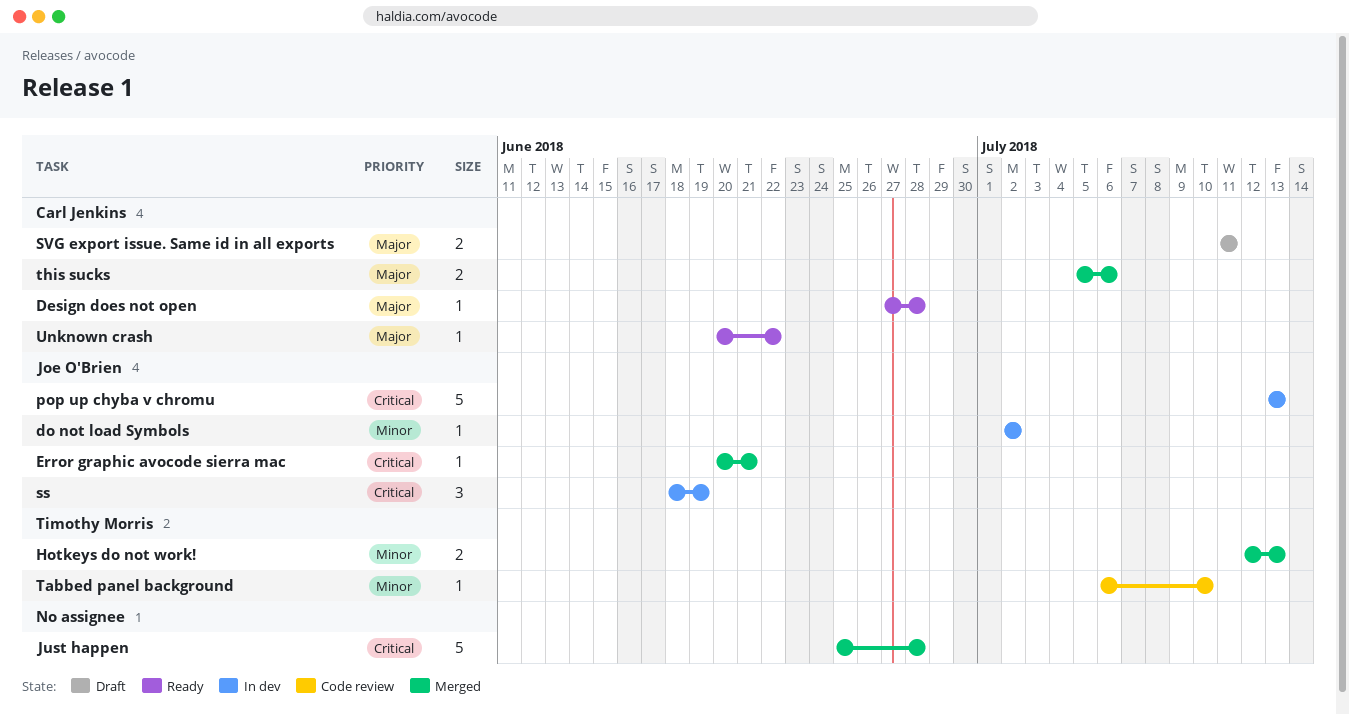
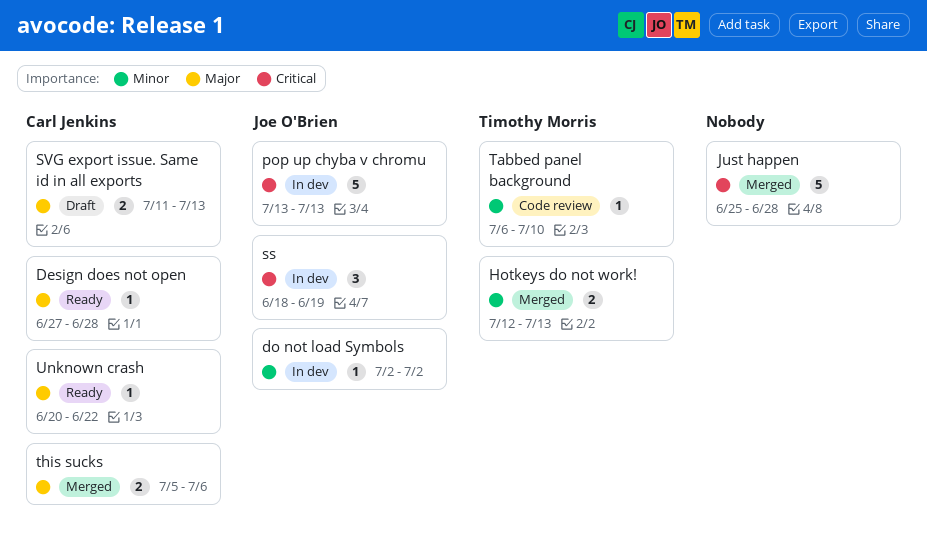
Error graphic avocode sierra mac: present -> none
SVG export issue. Same id in all exports, due: Jul 11 -> Jul 13

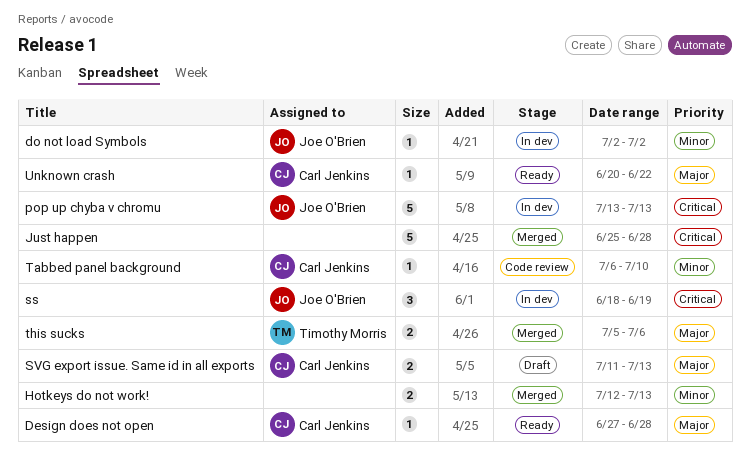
Hotkeys do not work!, owner: Timothy Morris -> none
Tabbed panel background, owner: Timothy Morris -> Carl Jenkins
this sucks, owner: Carl Jenkins -> Timothy Morris

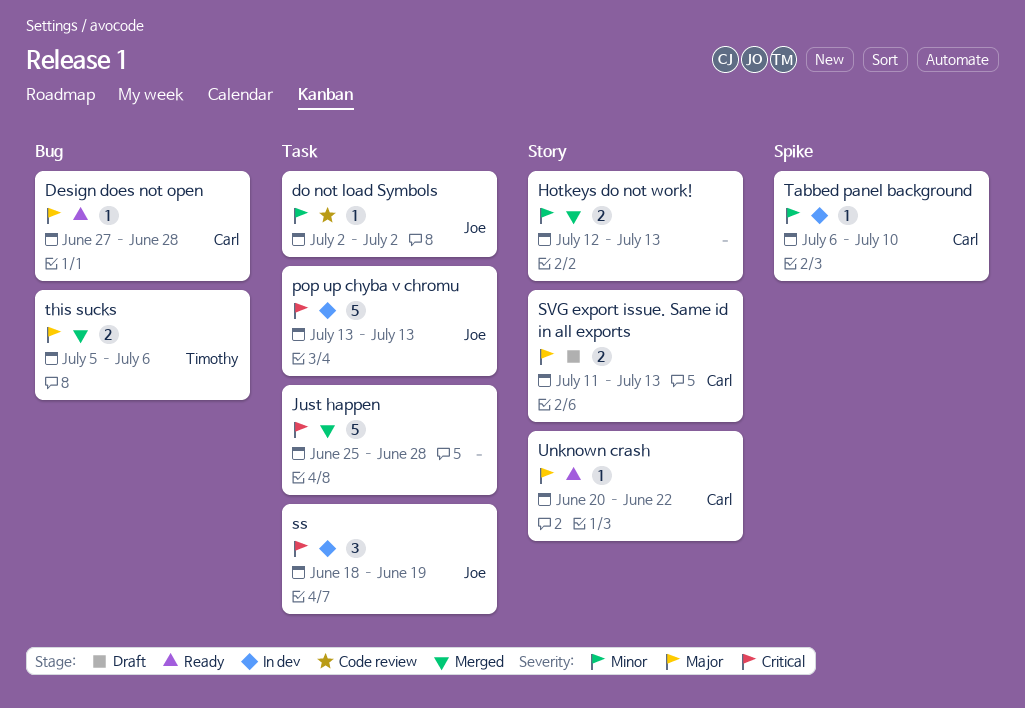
do not load Symbols, status: In dev -> Code review
Tabbed panel background, status: Code review -> In dev

